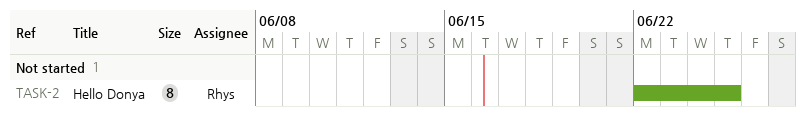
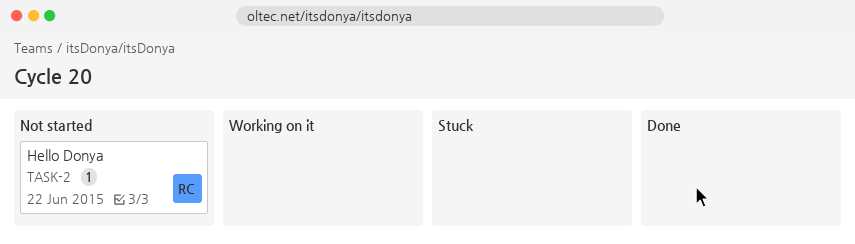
TASK-2, estimate: 8 -> 1
TASK-2, due: Jun 25 -> Jun 22

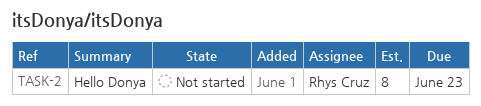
TASK-2, estimate: 1 -> 8
TASK-2, due: Jun 22 -> Jun 23

